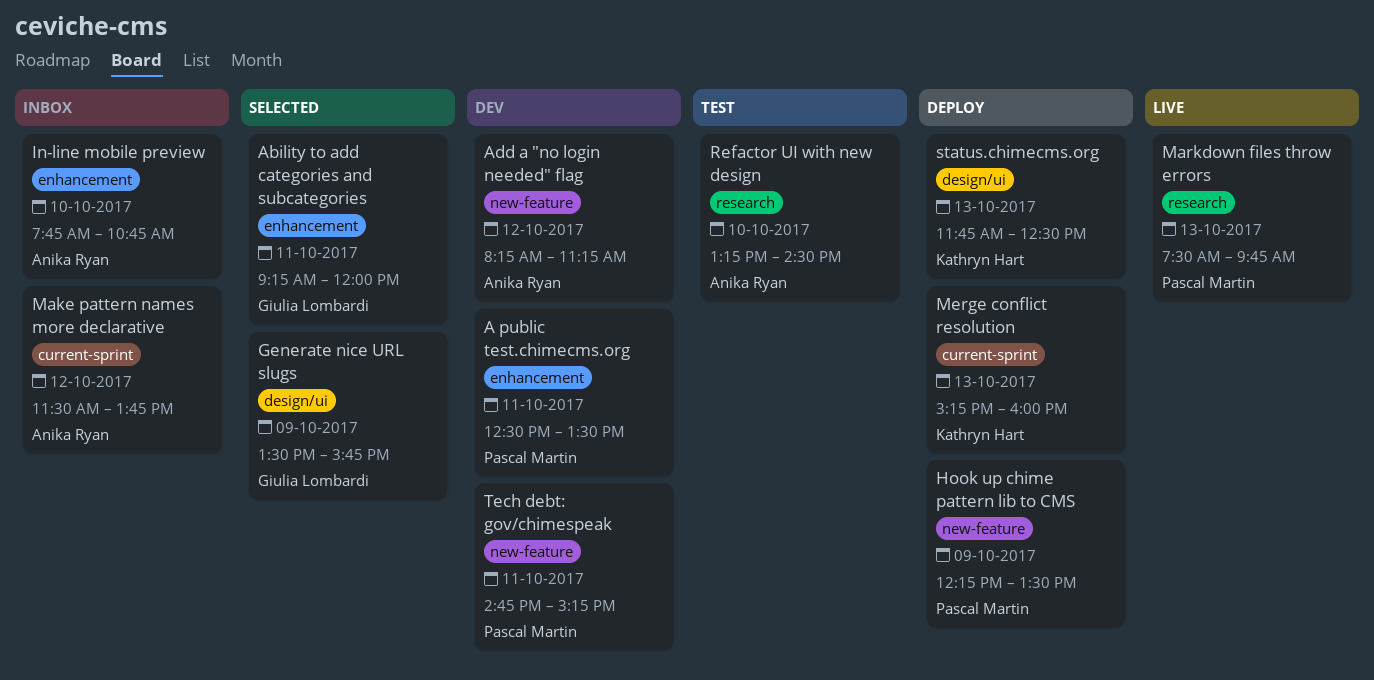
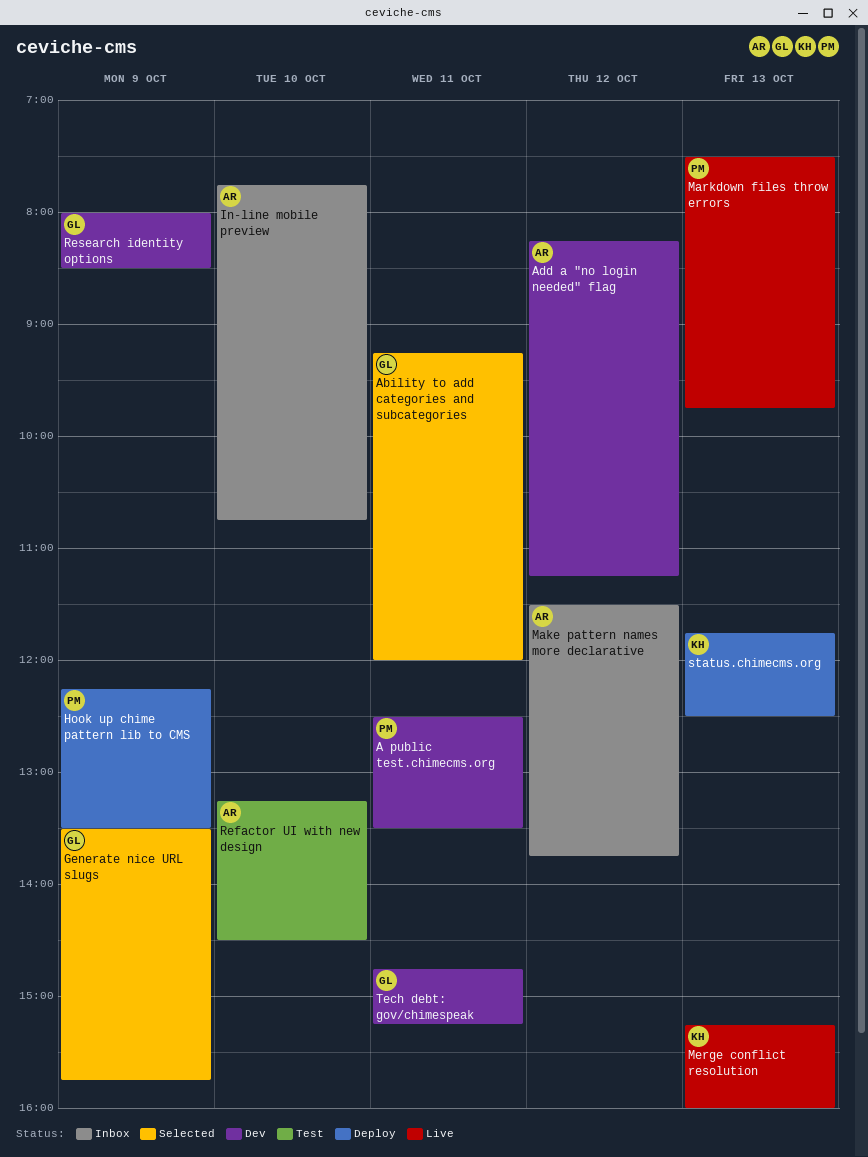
Merge conflict resolution, status: Deploy -> Live
Research identity options: none -> present
Tech debt: gov/chimespeak, owner: Pascal Martin -> Giulia Lombardi

